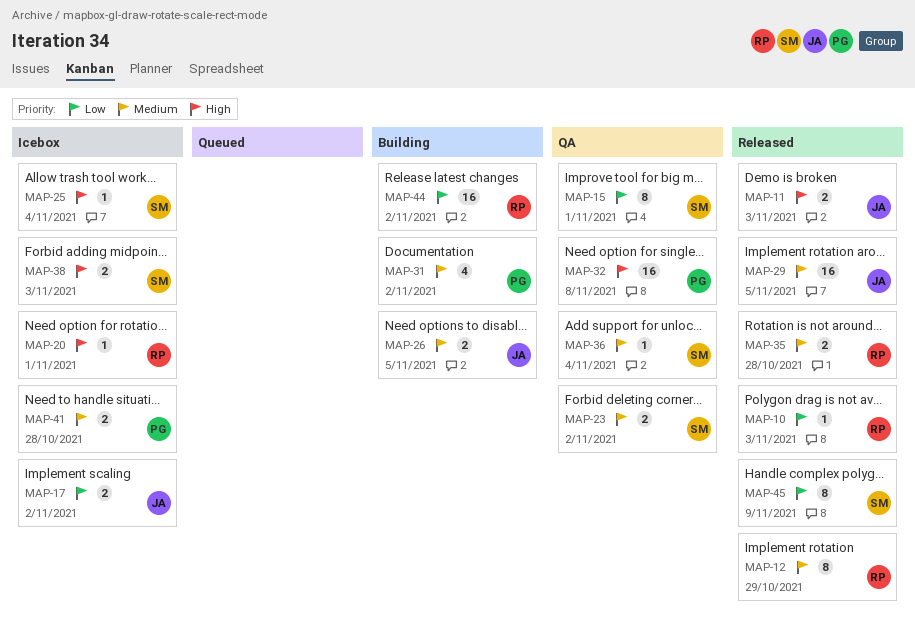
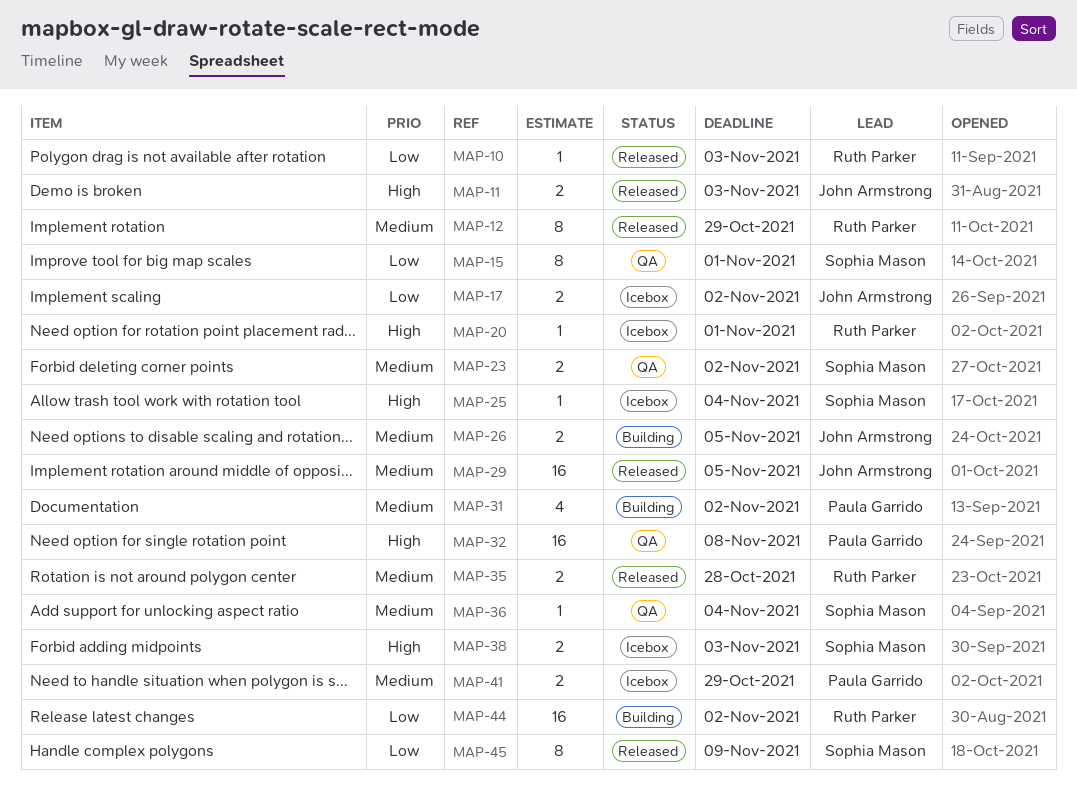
MAP-41, due: Oct 28 -> Oct 29

